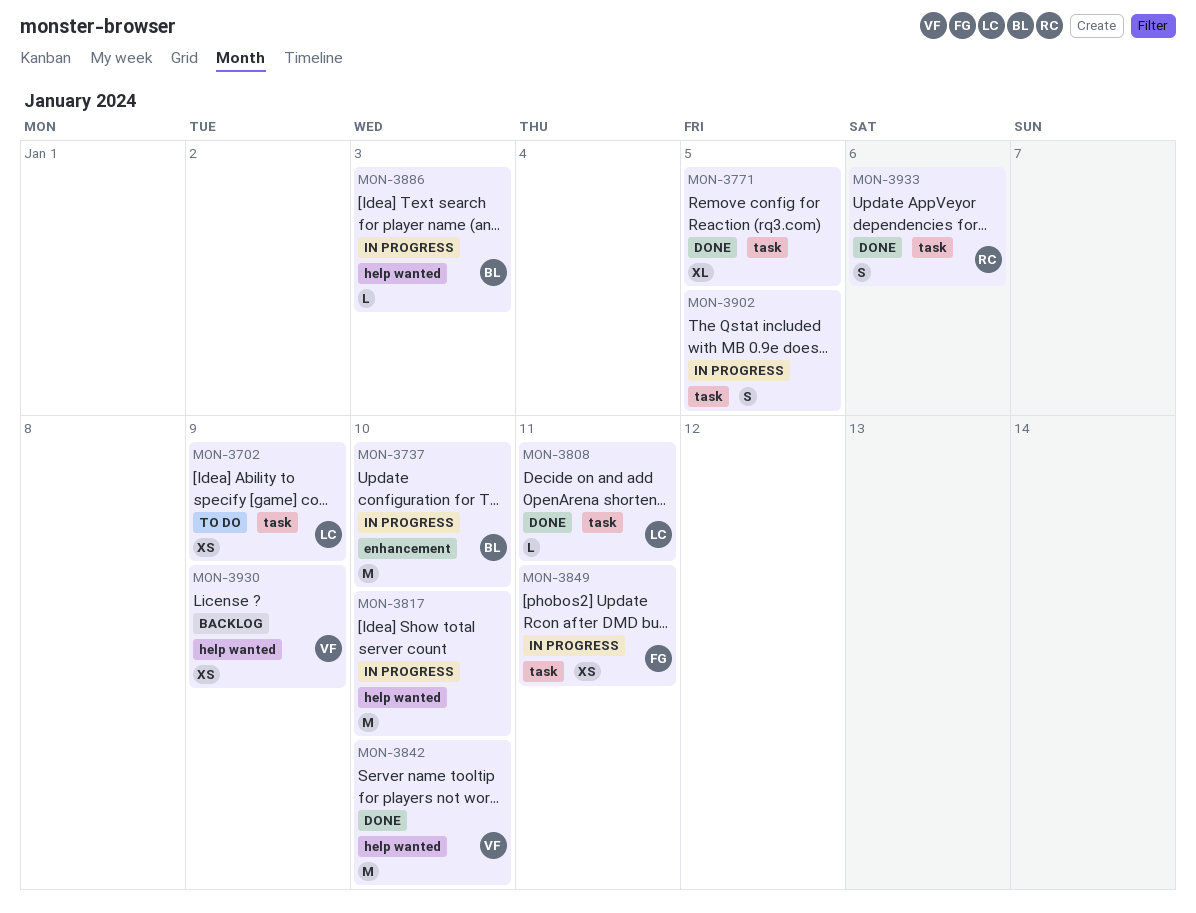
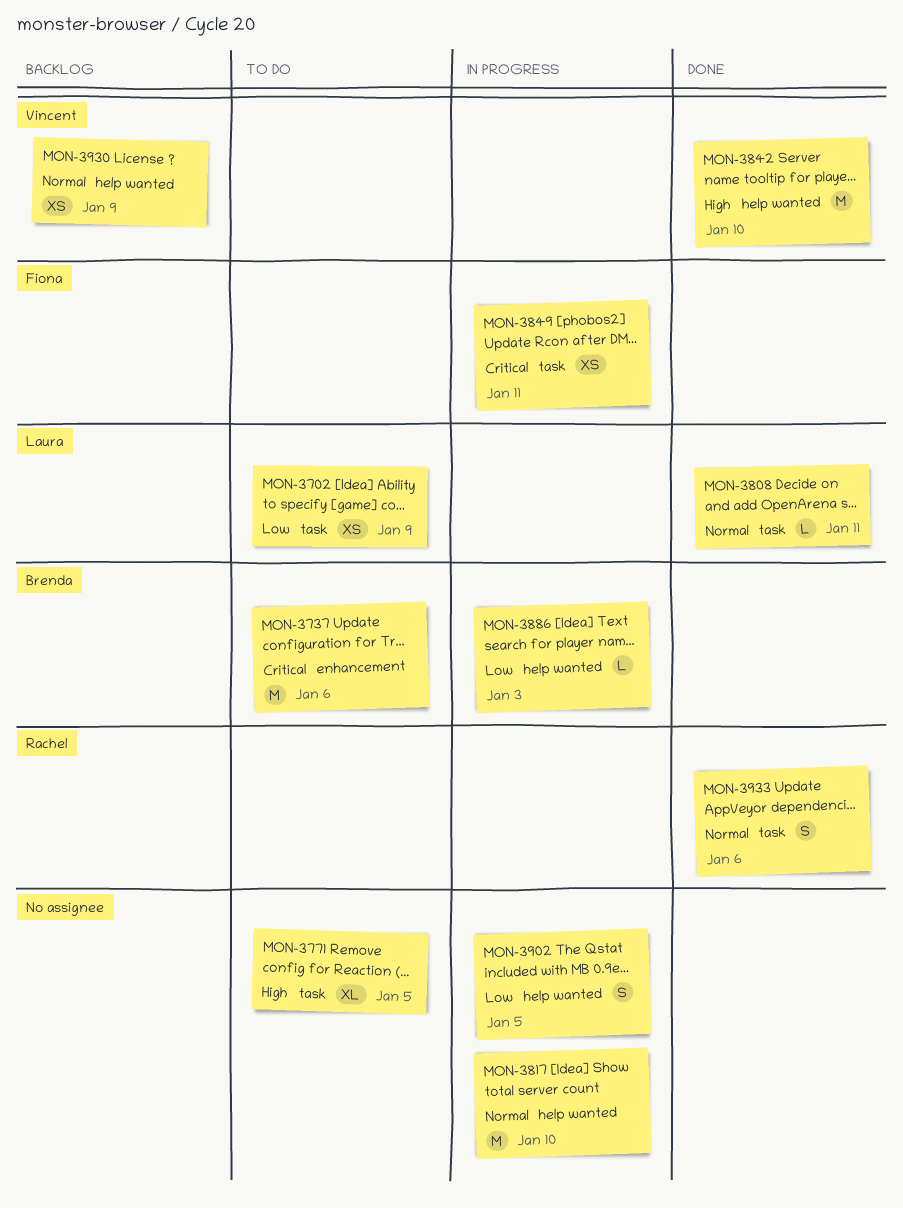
MON-3737, status: In progress -> To do
MON-3737, due: Jan 10 -> Jan 6
MON-3771, status: Done -> To do
MON-3902, label: task -> help wanted

